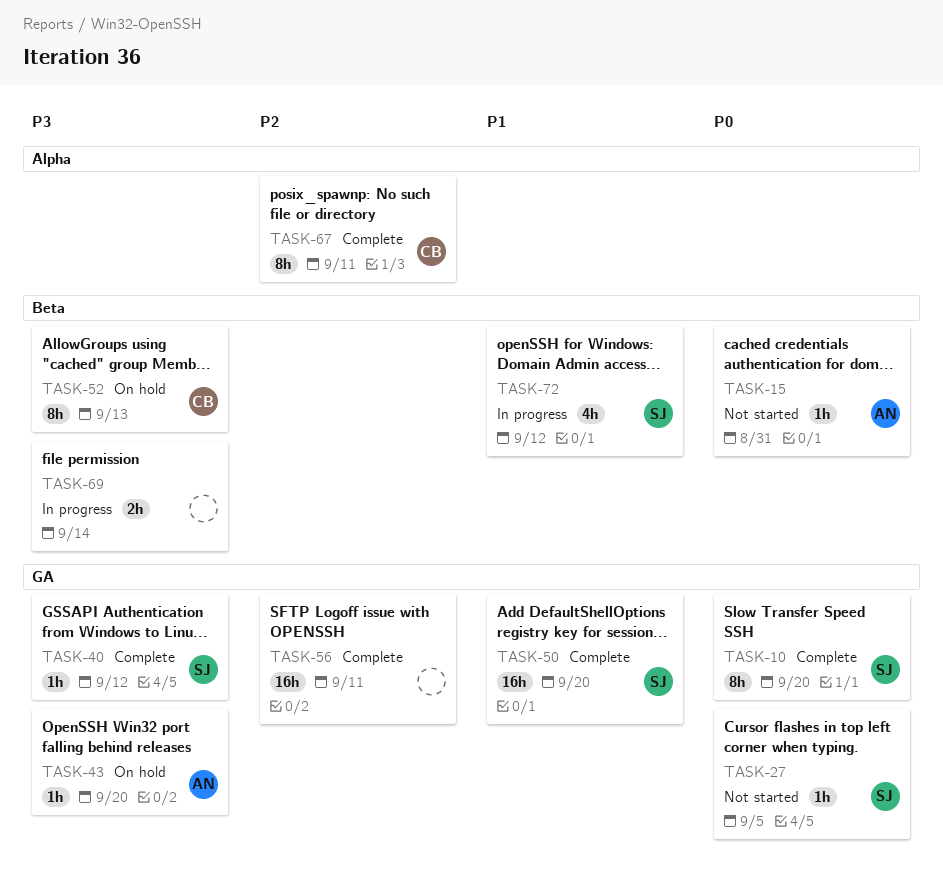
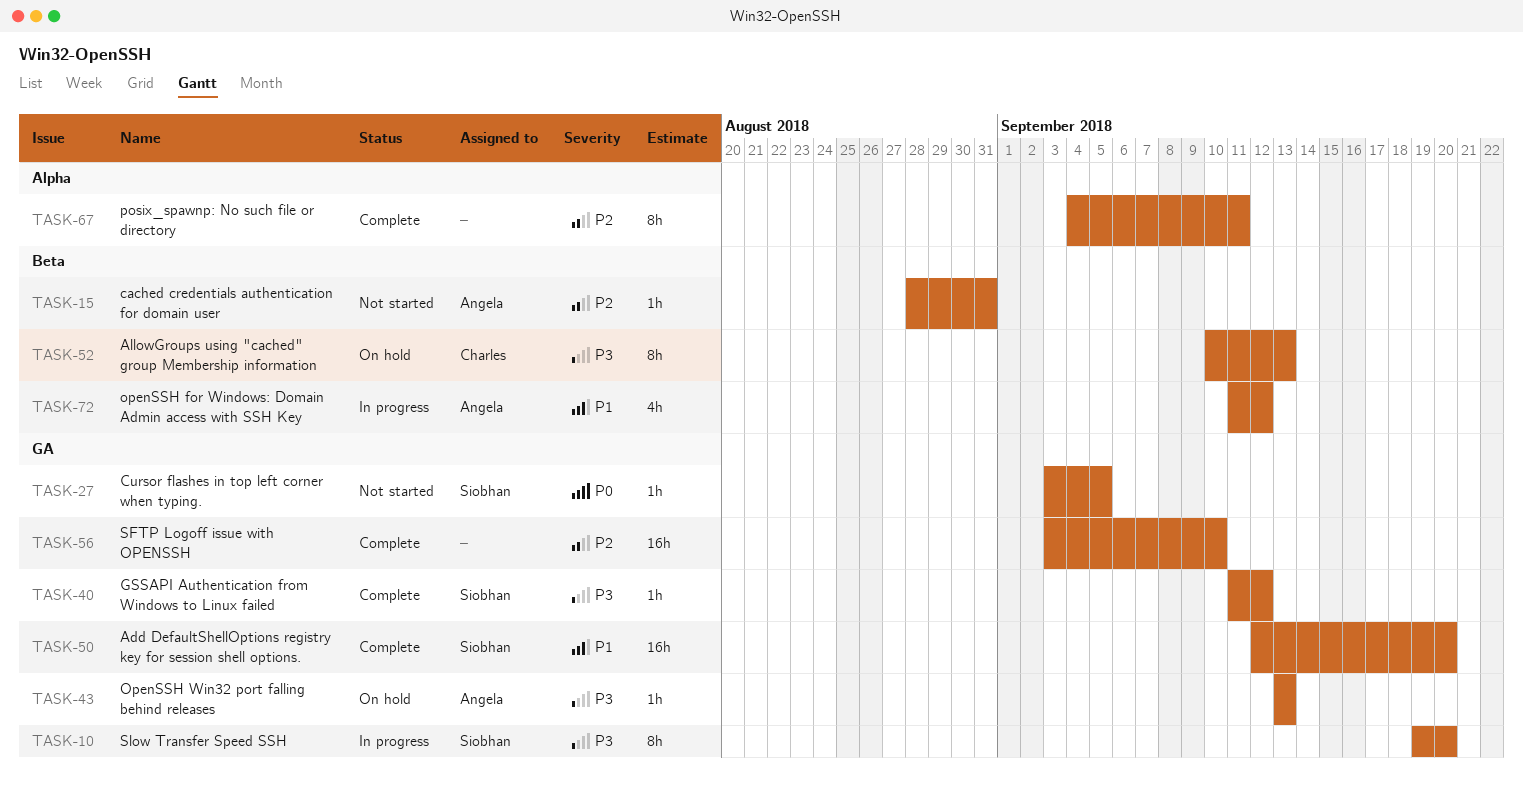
TASK-10, status: Complete -> In progress
TASK-10, priority: P0 -> P3
TASK-15, priority: P0 -> P2
TASK-43, due: Sep 20 -> Sep 13
TASK-56, due: Sep 11 -> Sep 10
TASK-67, owner: Charles -> none
TASK-69: present -> none
TASK-72, owner: Siobhan -> Angela

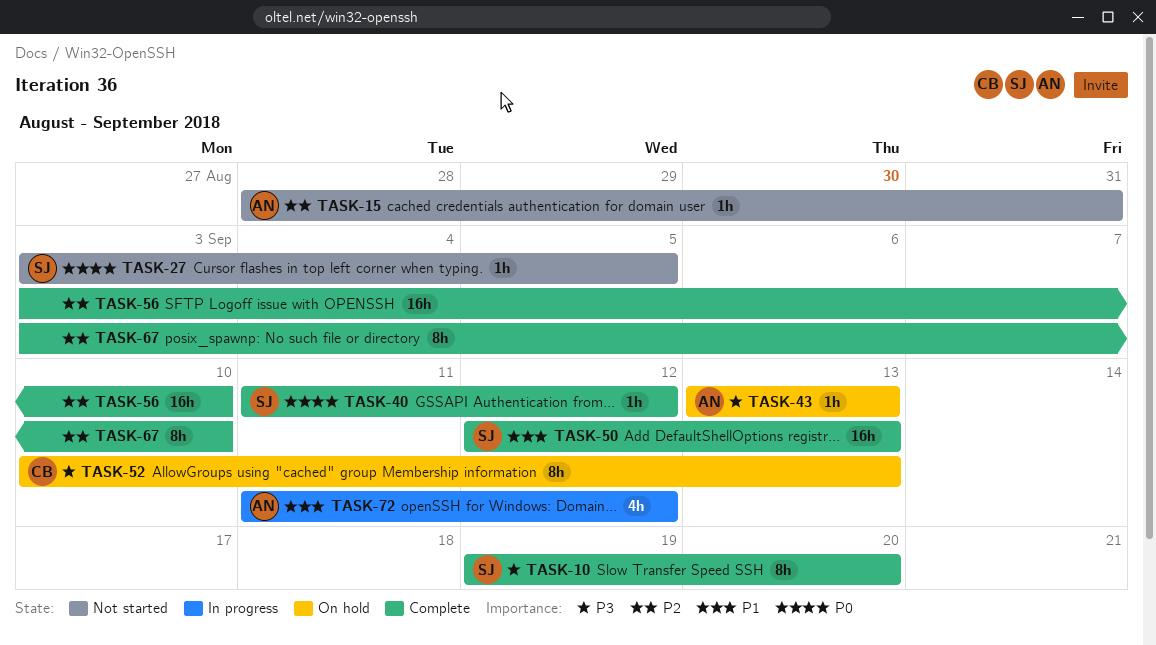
TASK-10, status: In progress -> Complete
TASK-40, priority: P3 -> P0
TASK-50, due: Sep 20 -> Sep 13
TASK-67, start: Sep 4 -> Sep 3
TASK-67, due: Sep 11 -> Sep 10

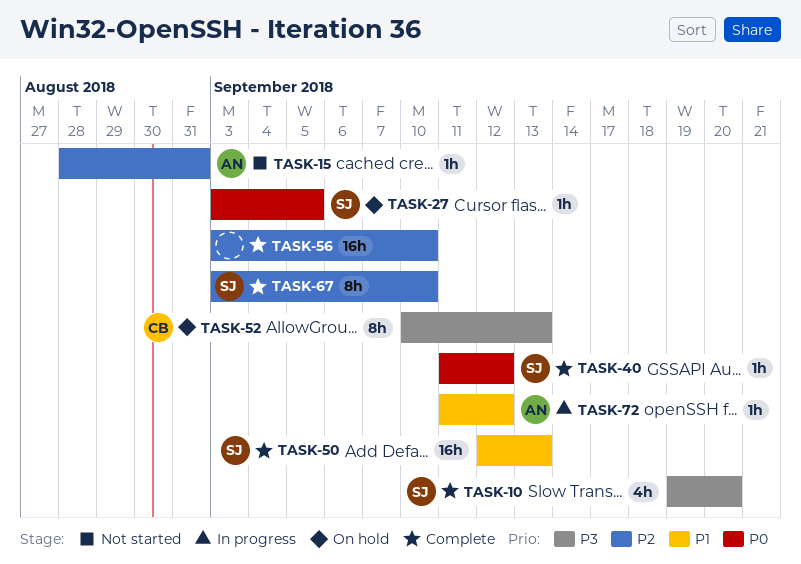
TASK-10, estimate: 8h -> 4h
TASK-27, status: Not started -> On hold
TASK-43: present -> none
TASK-67, owner: none -> SJ
TASK-72, estimate: 4h -> 1h

